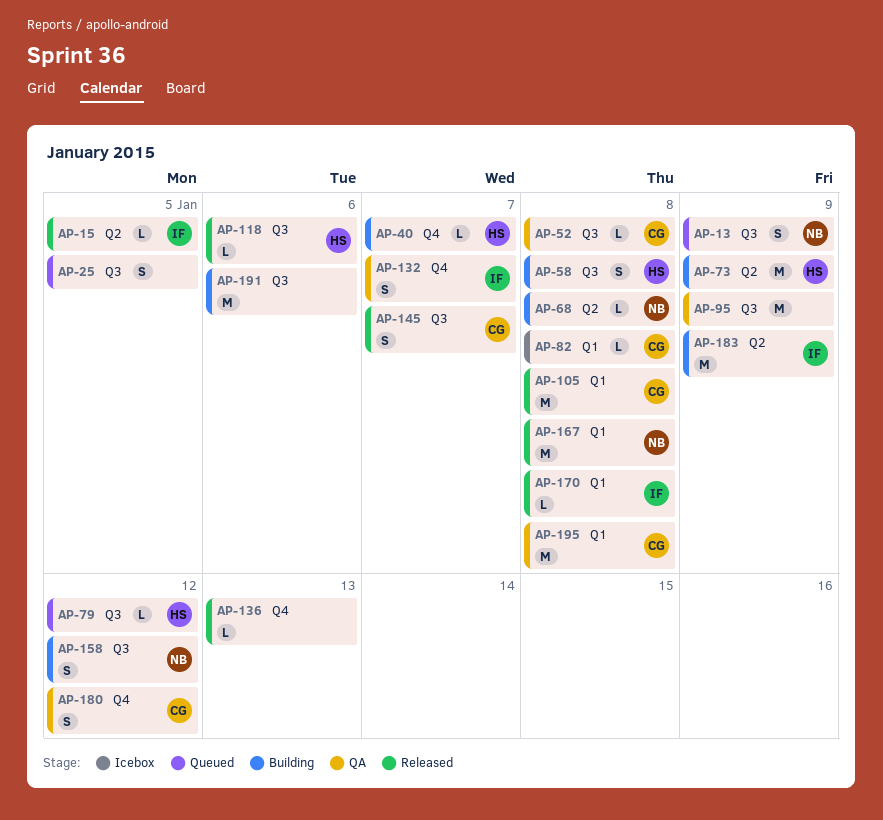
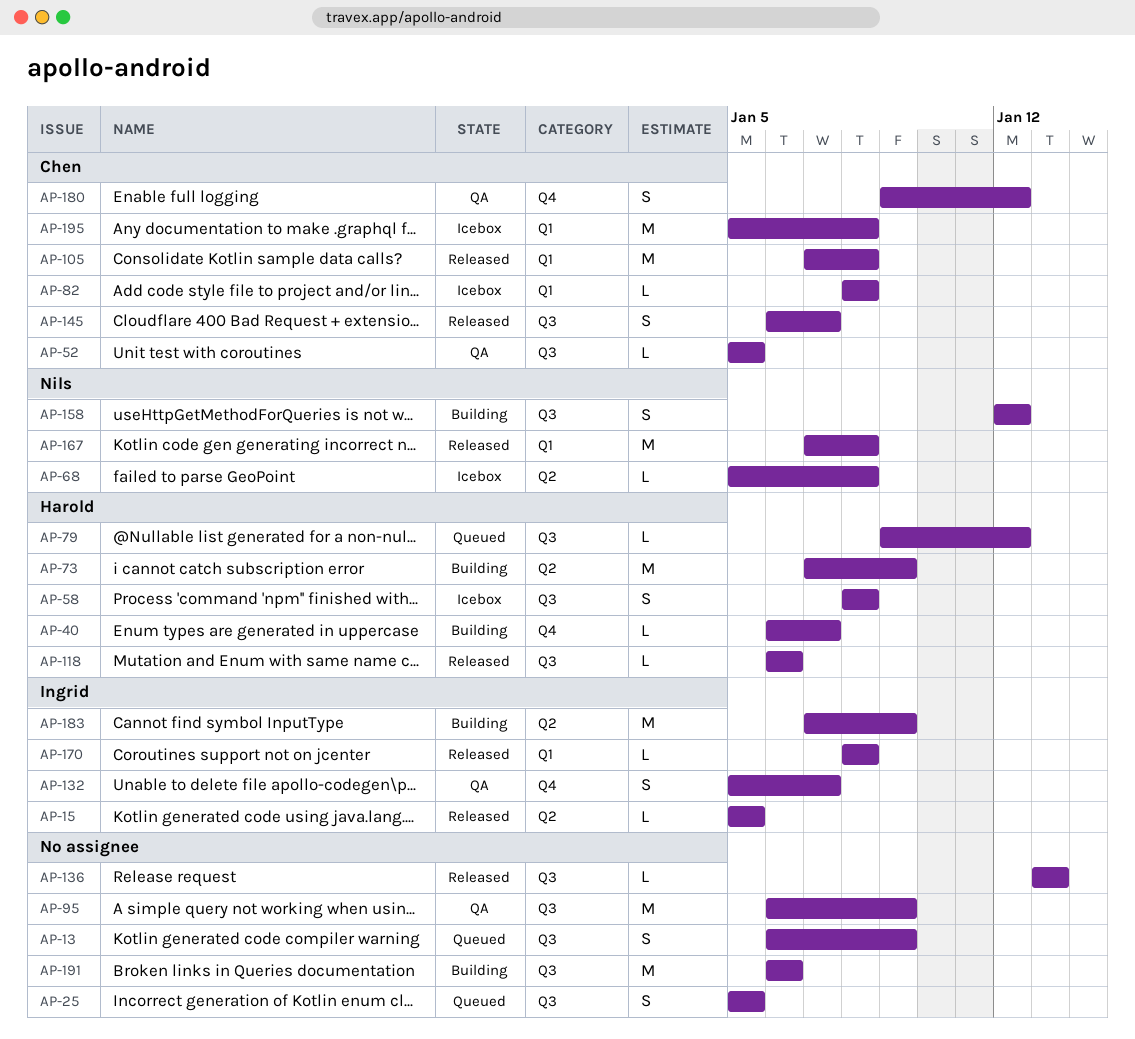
AP-13, owner: Nils -> none
AP-52, due: Jan 8 -> Jan 5
AP-58, status: Building -> Icebox
AP-68, status: Building -> Icebox
AP-136, label: Q4 -> Q3
AP-195, status: QA -> Icebox

